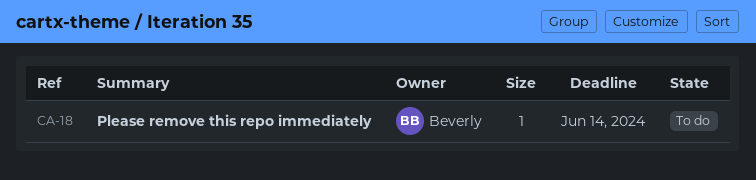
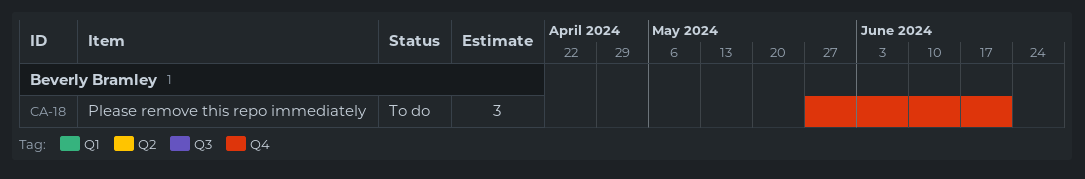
CA-18, estimate: 1 -> 3
CA-18, due: Jun 14 -> Jun 21

